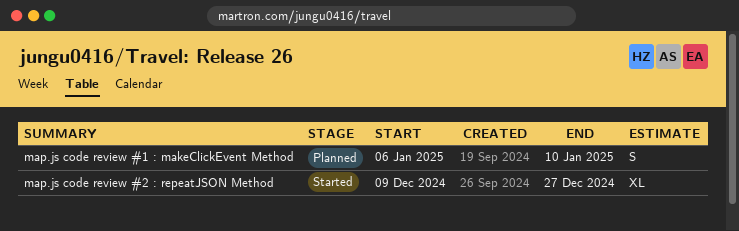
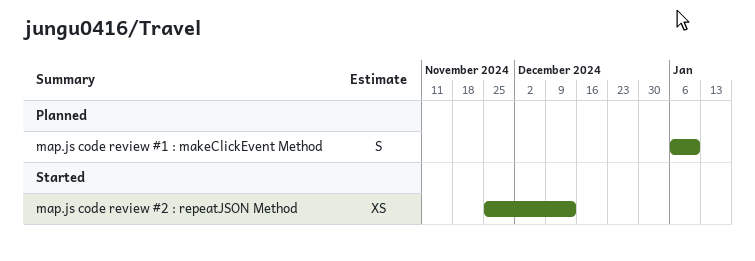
map.js code review #2 : repeatJSON Method, estimate: XL -> XS
map.js code review #2 : repeatJSON Method, start: Dec 9 -> Nov 25
map.js code review #2 : repeatJSON Method, due: Dec 27 -> Dec 13

